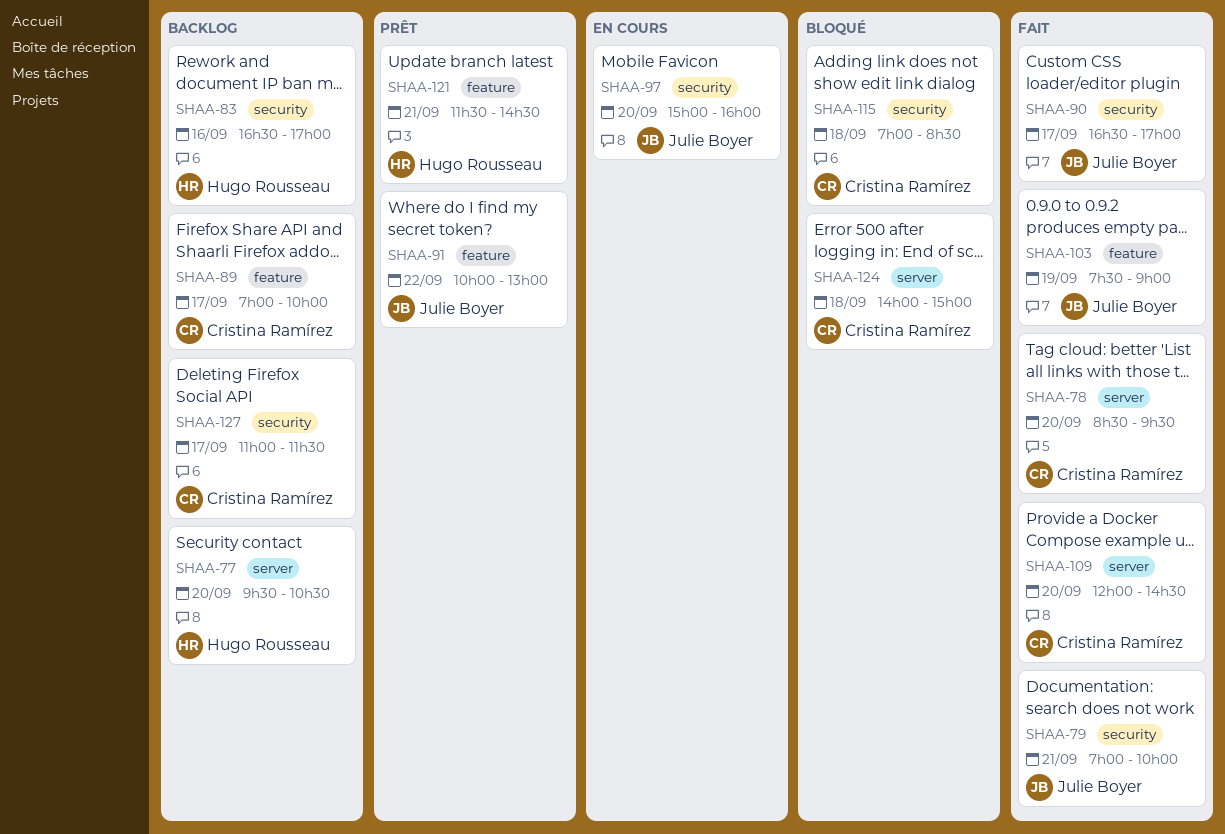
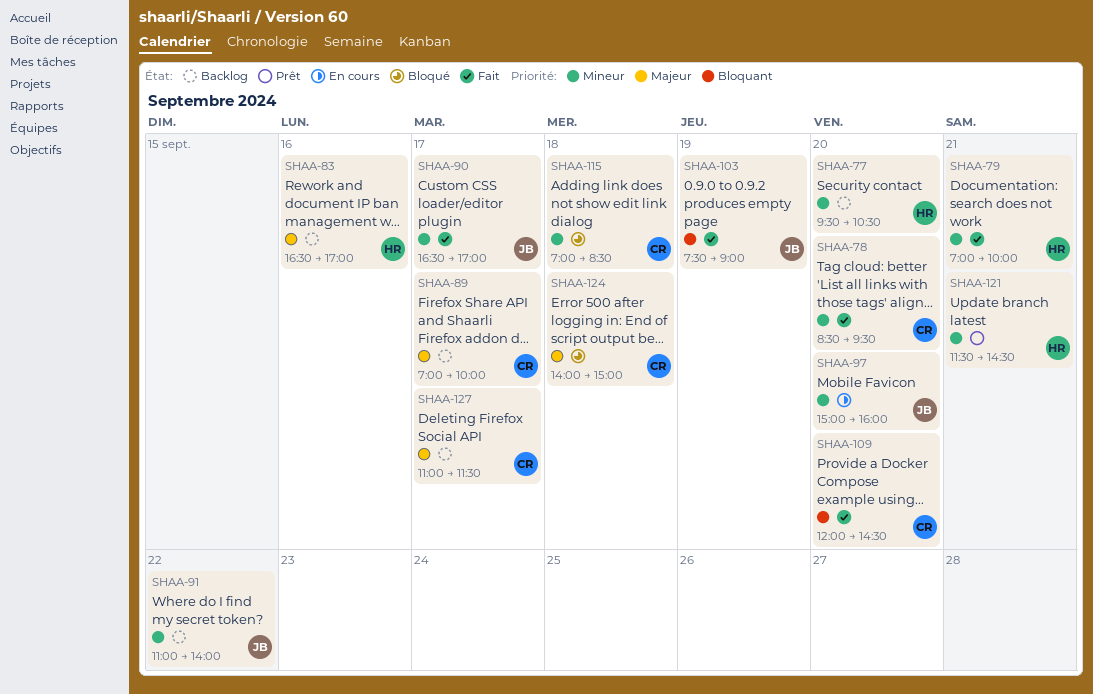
SHAA-79, owner: Julie Boyer -> Hugo Rousseau
SHAA-91, status: Prêt -> Backlog
SHAA-91, begins: 10:00 -> 11:00
SHAA-91, ends: 13:00 -> 14:00

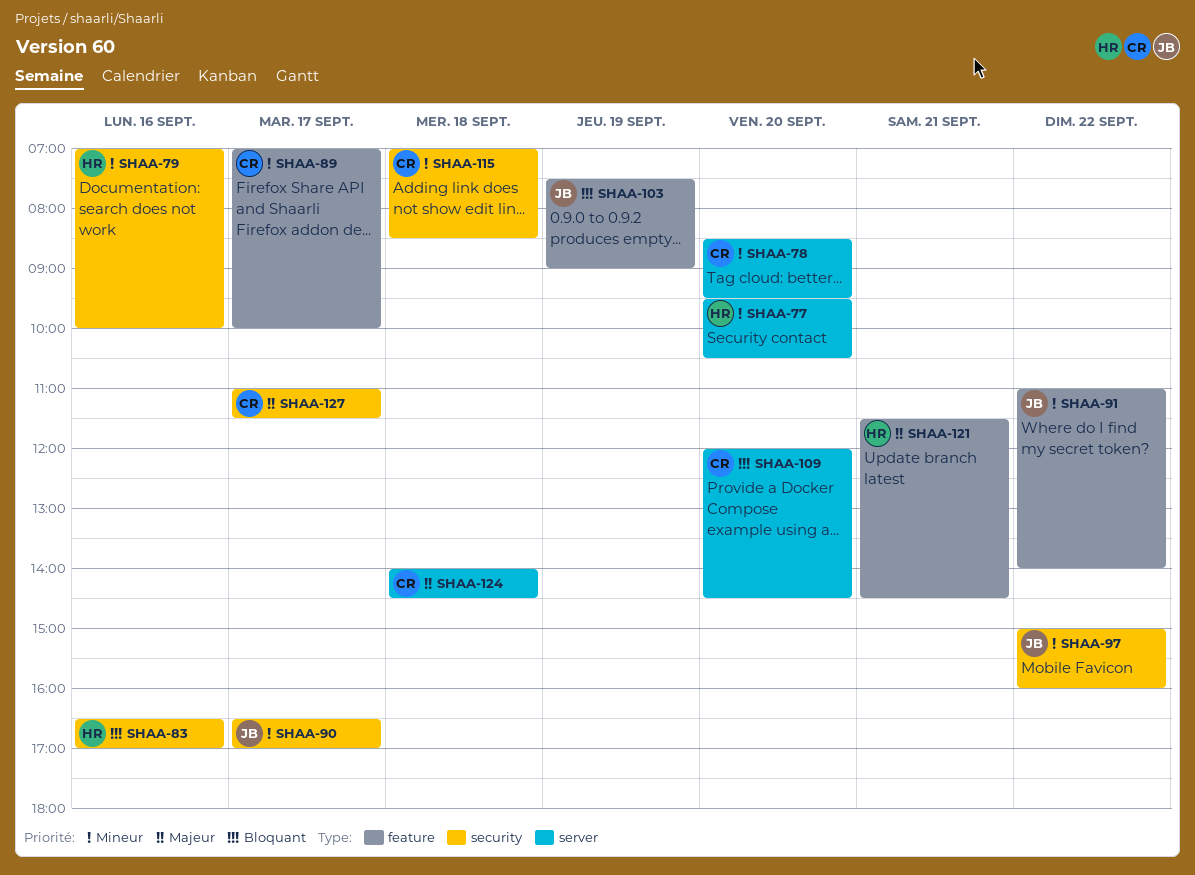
SHAA-79, day: Sep 21 -> Sep 16
SHAA-83, priority: Majeur -> Bloquant
SHAA-89, priority: Majeur -> Mineur
SHAA-97, day: Sep 20 -> Sep 22
SHAA-121, priority: Mineur -> Majeur
SHAA-124, ends: 15:00 -> 14:30

